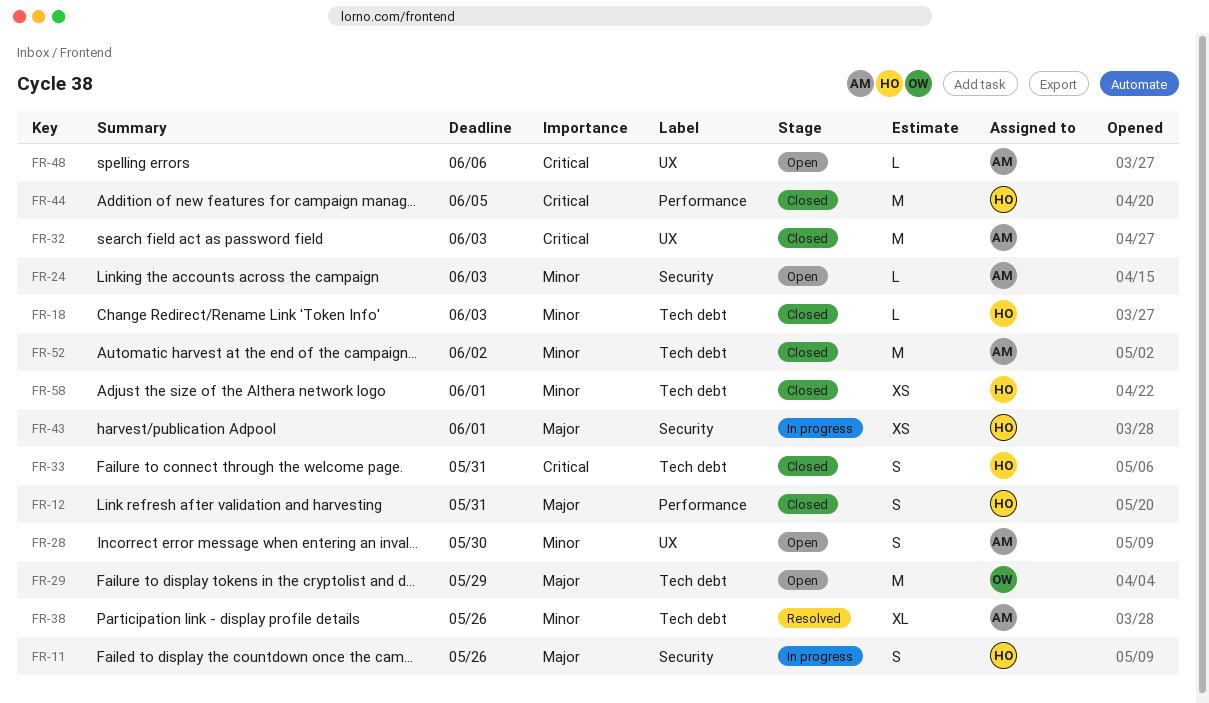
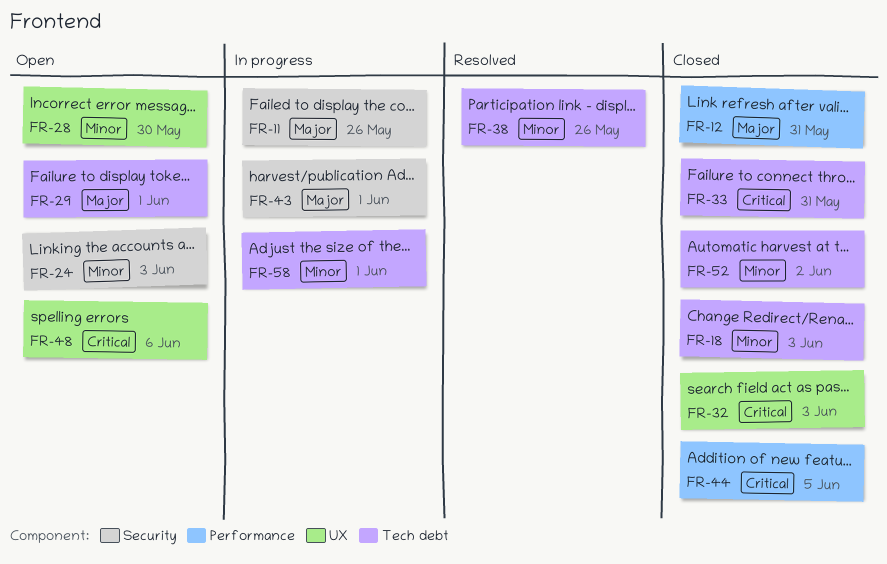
FR-29, due: May 29 -> Jun 1
FR-58, status: Closed -> In progress

